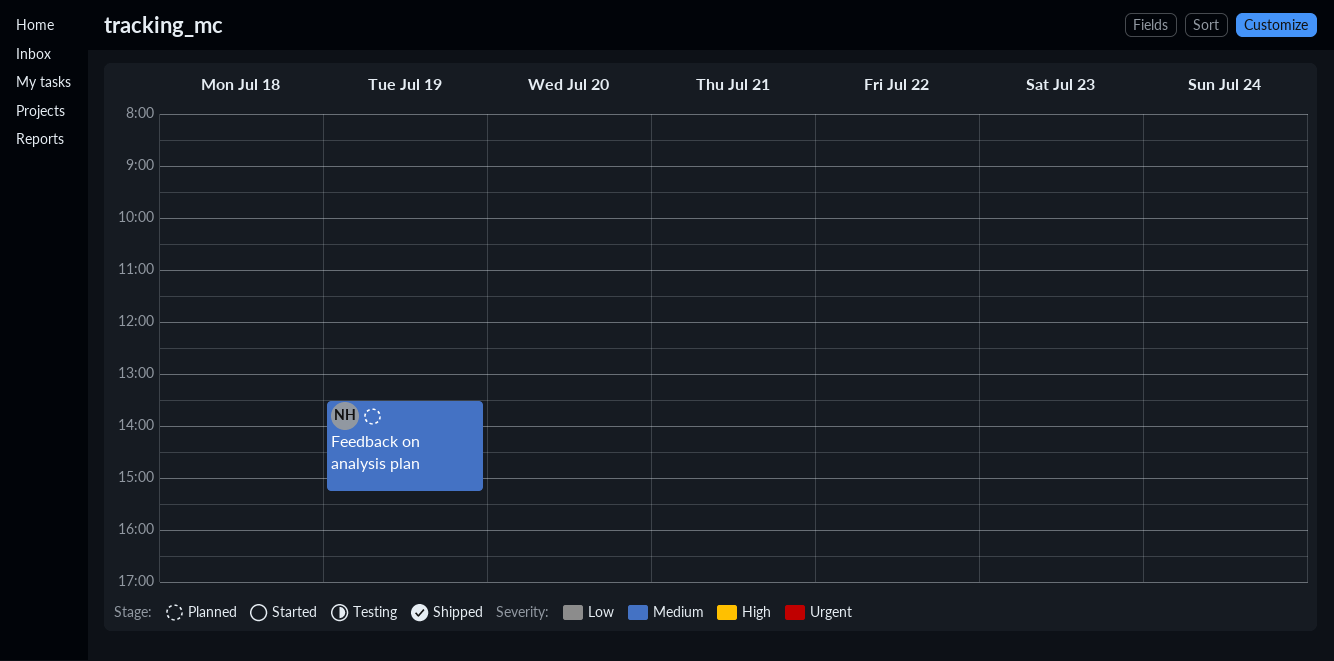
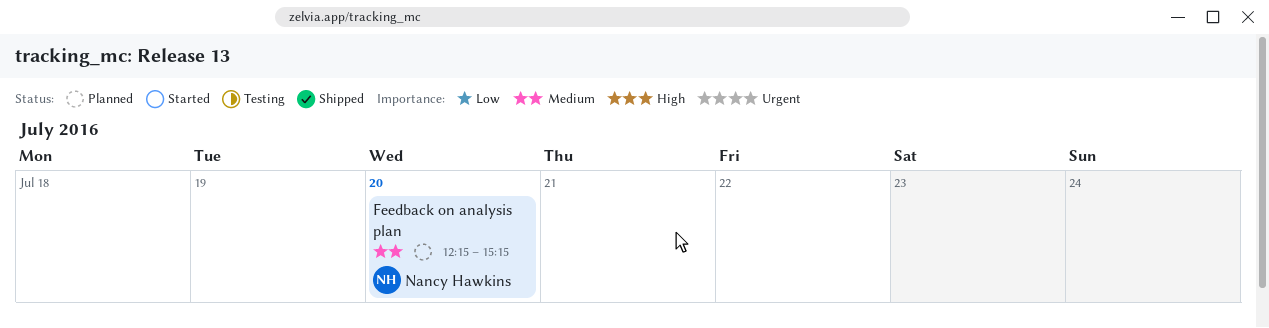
Feedback on analysis plan, day: Jul 19 -> Jul 20
Feedback on analysis plan, begins: 13:30 -> 12:15

